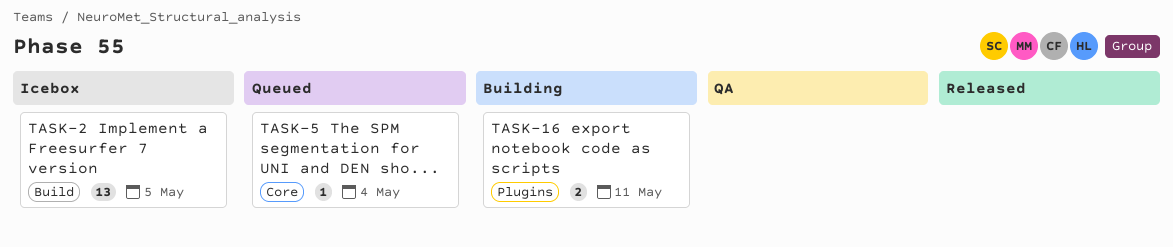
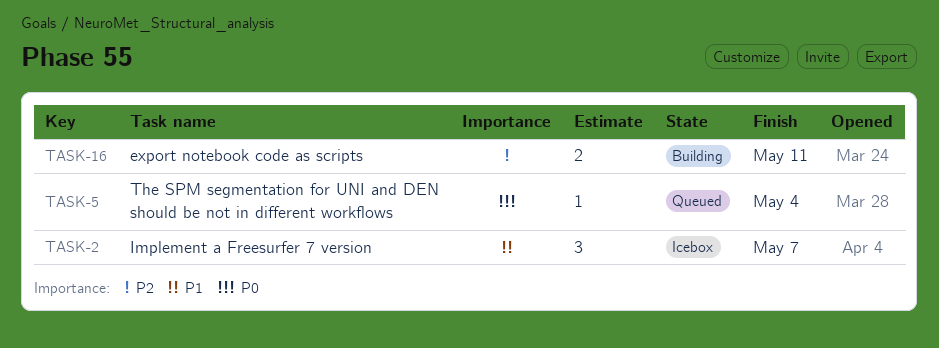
TASK-2, estimate: 13 -> 3
TASK-2, due: May 5 -> May 7

